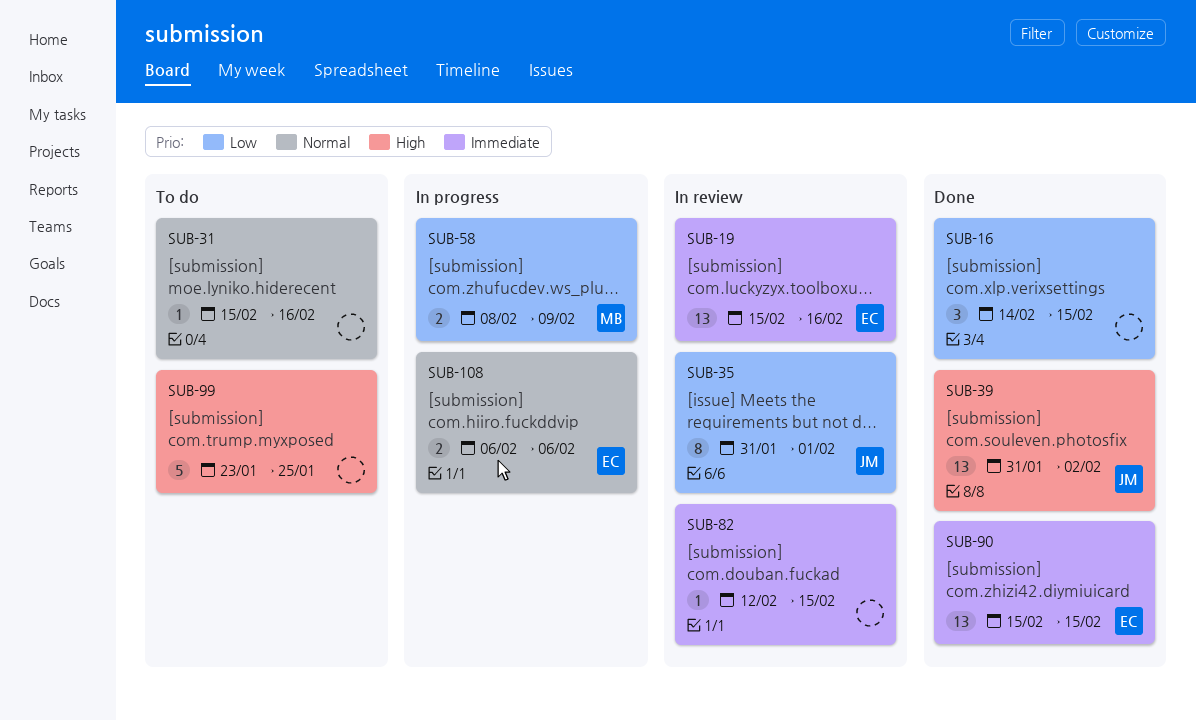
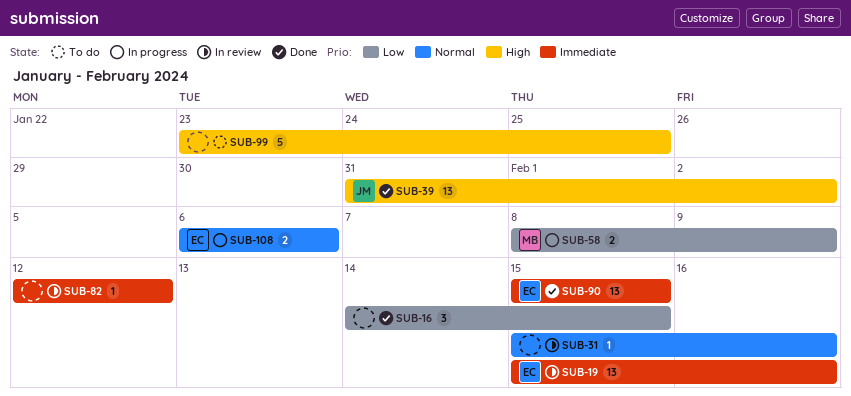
SUB-31, status: To do -> In review
SUB-35: present -> none
SUB-82, due: Feb 15 -> Feb 12

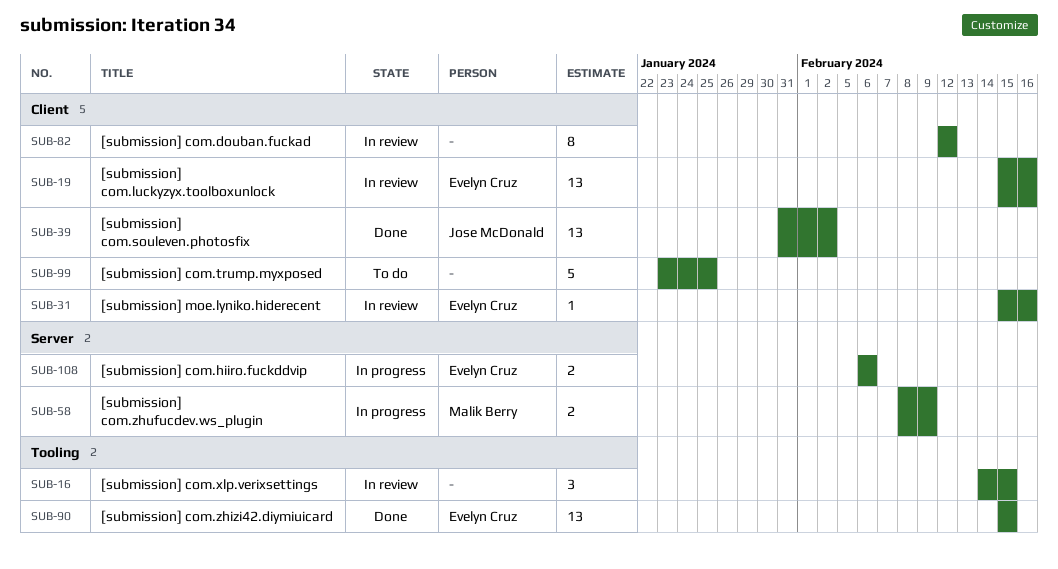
SUB-16, status: Done -> In review
SUB-31, owner: none -> Evelyn Cruz
SUB-82, estimate: 1 -> 8

